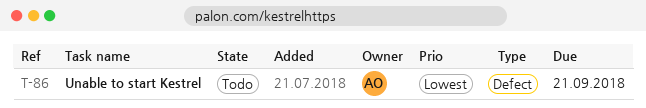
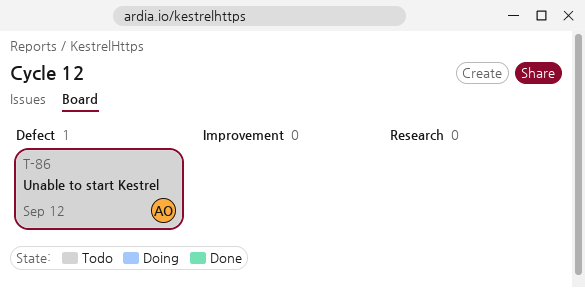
T-86, due: Sep 21 -> Sep 12

